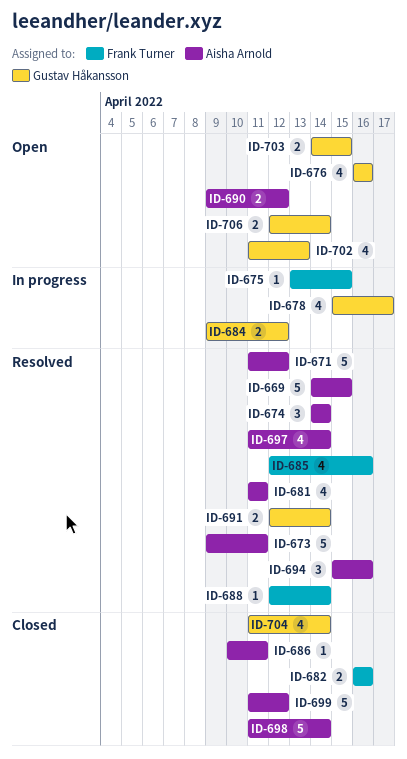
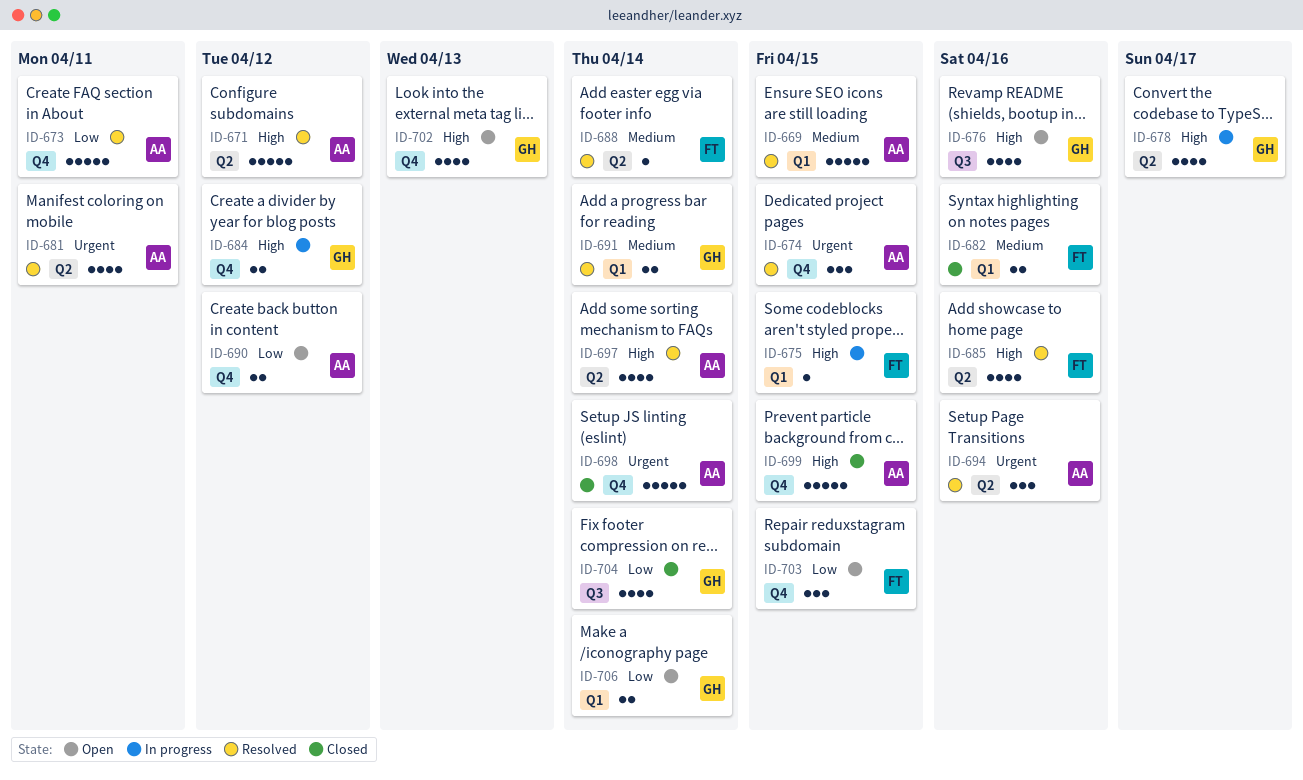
ID-674, due: Apr 14 -> Apr 15
ID-686: present -> none
ID-699, due: Apr 12 -> Apr 15
ID-703, owner: Gustav Håkansson -> Frank Turner
ID-703, estimate: 2 -> 3

